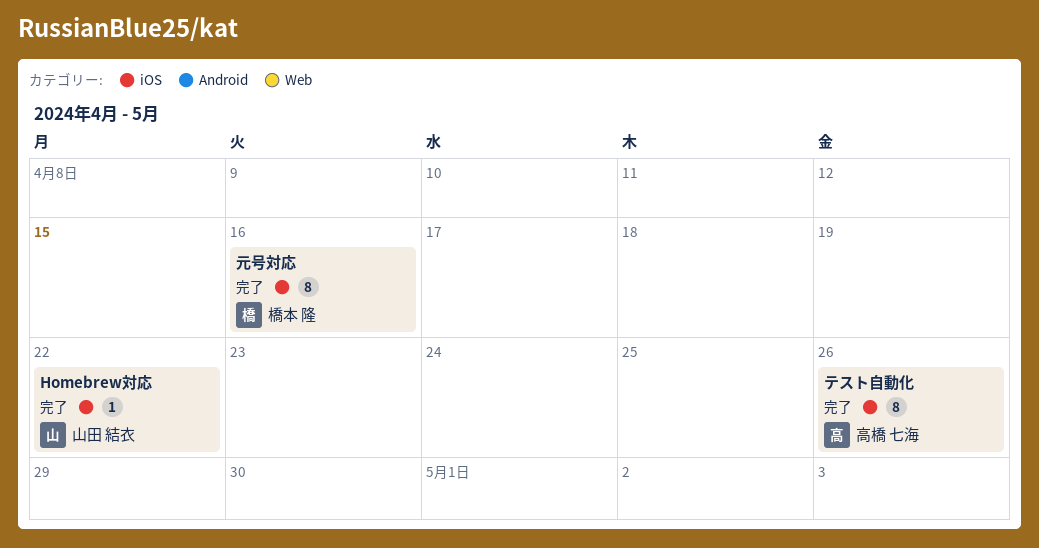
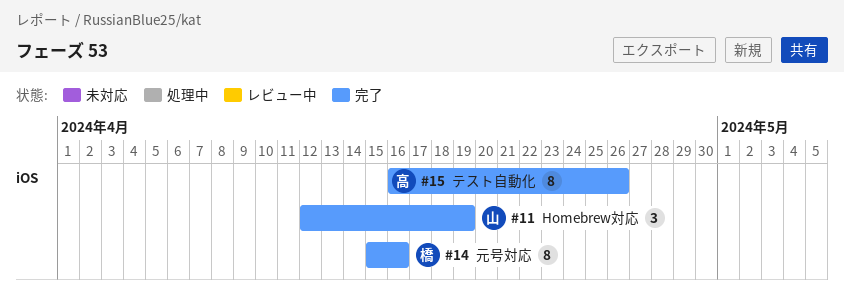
Homebrew対応, estimate: 1 -> 3
Homebrew対応, due: Apr 22 -> Apr 19

